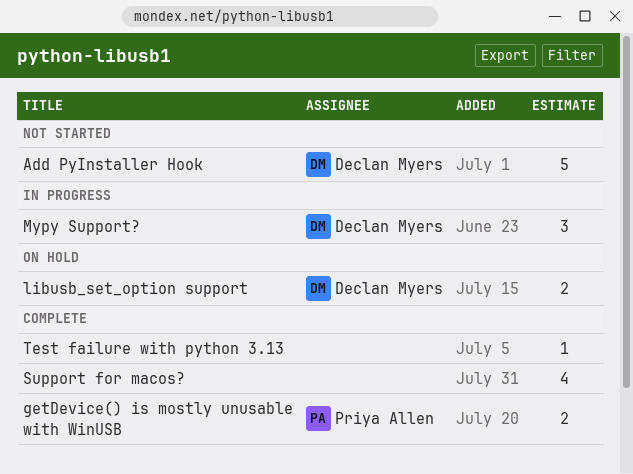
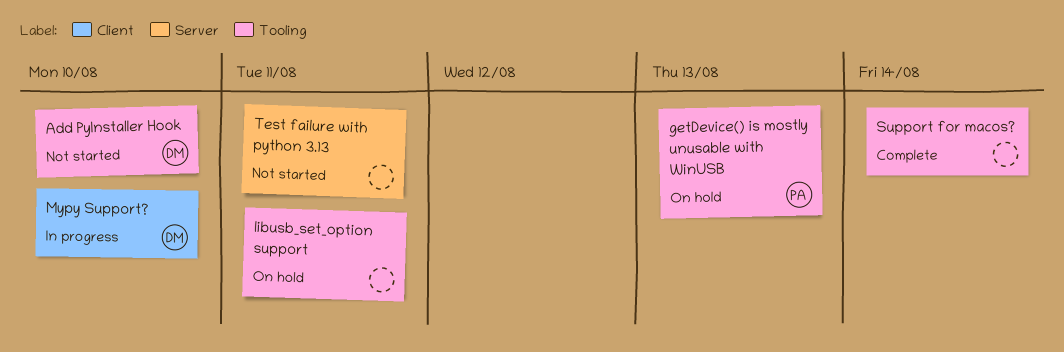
getDevice() is mostly unusable with WinUSB, status: Complete -> On hold
libusb_set_option support, owner: Declan Myers -> none
Test failure with python 3.13, status: Complete -> Not started

